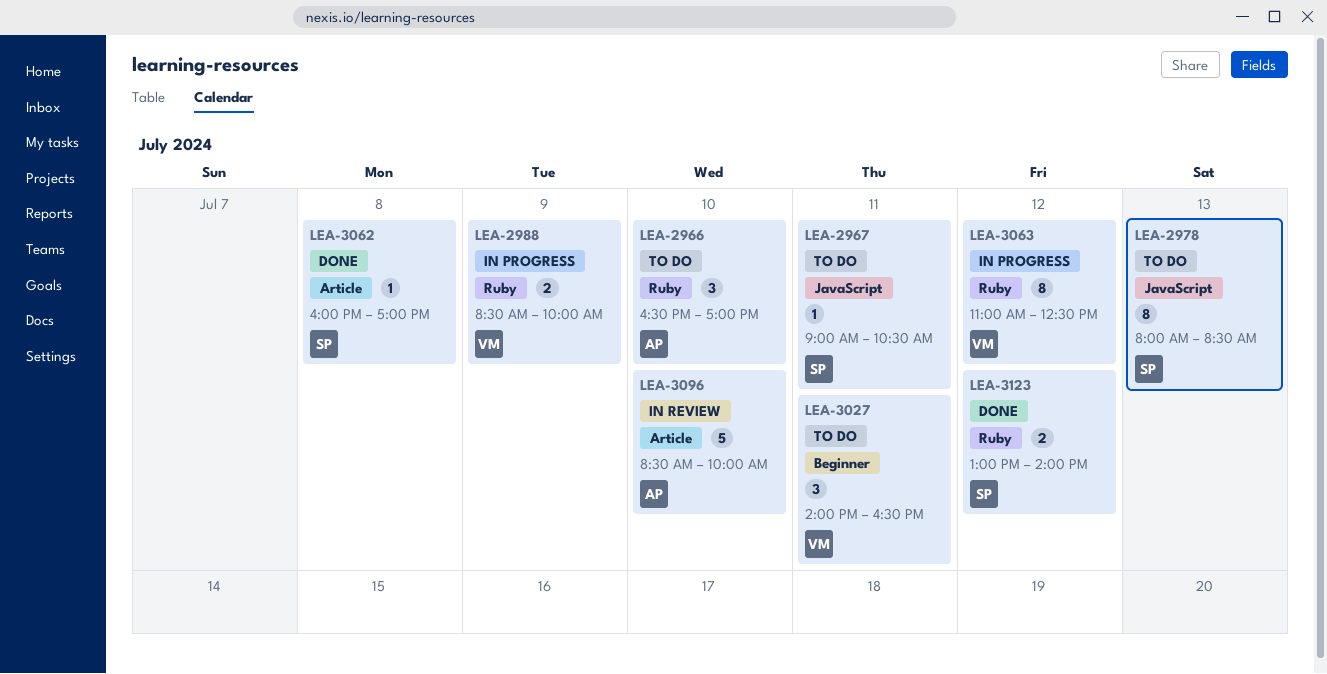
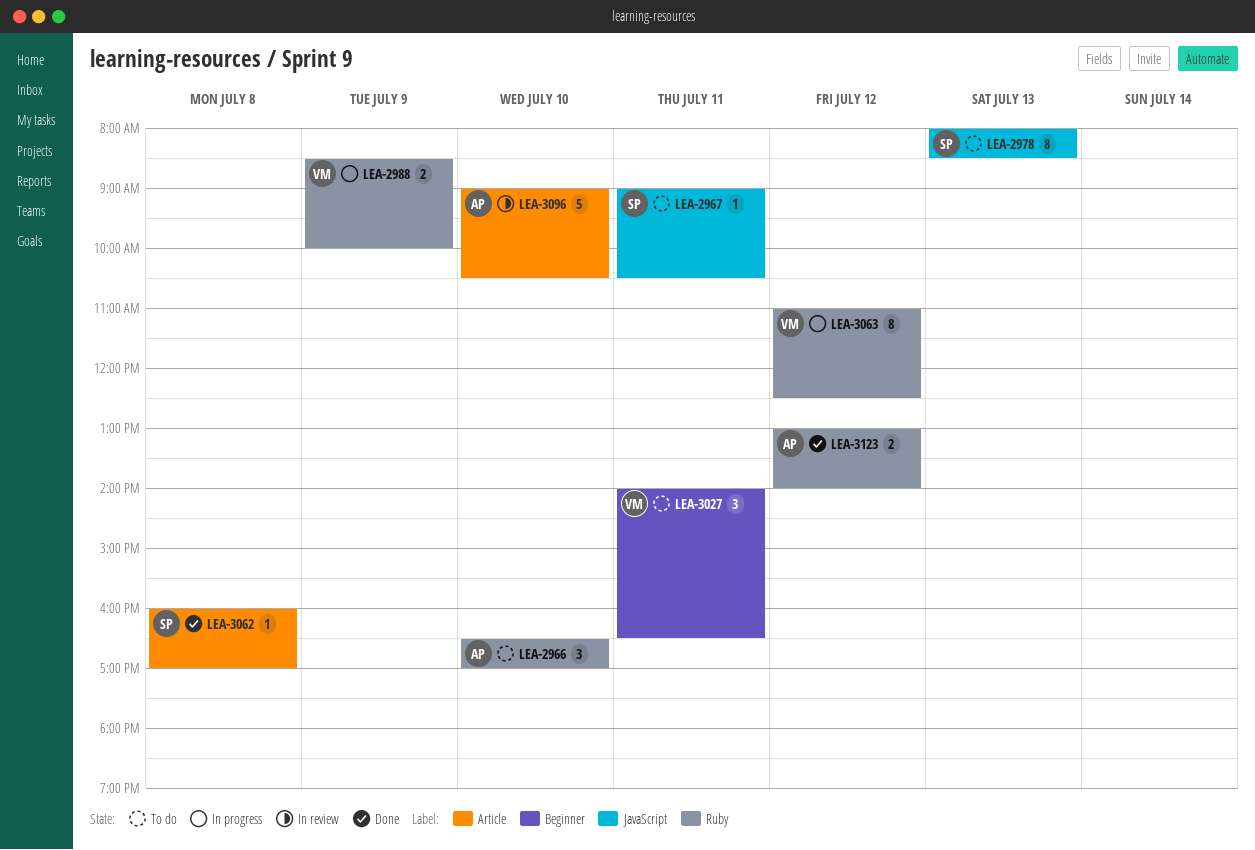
LEA-3096, begins: 08:30 -> 09:00
LEA-3096, ends: 10:00 -> 10:30
LEA-3123, owner: SP -> AP

